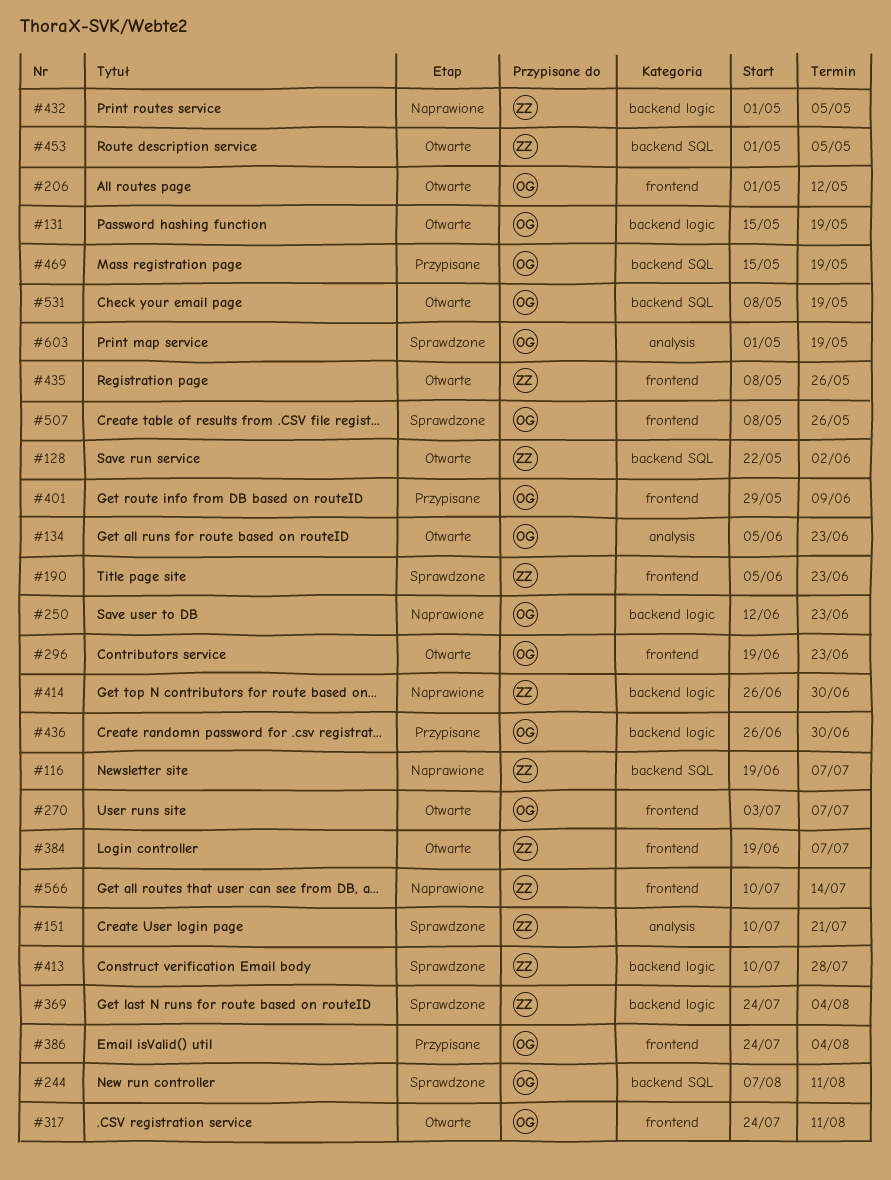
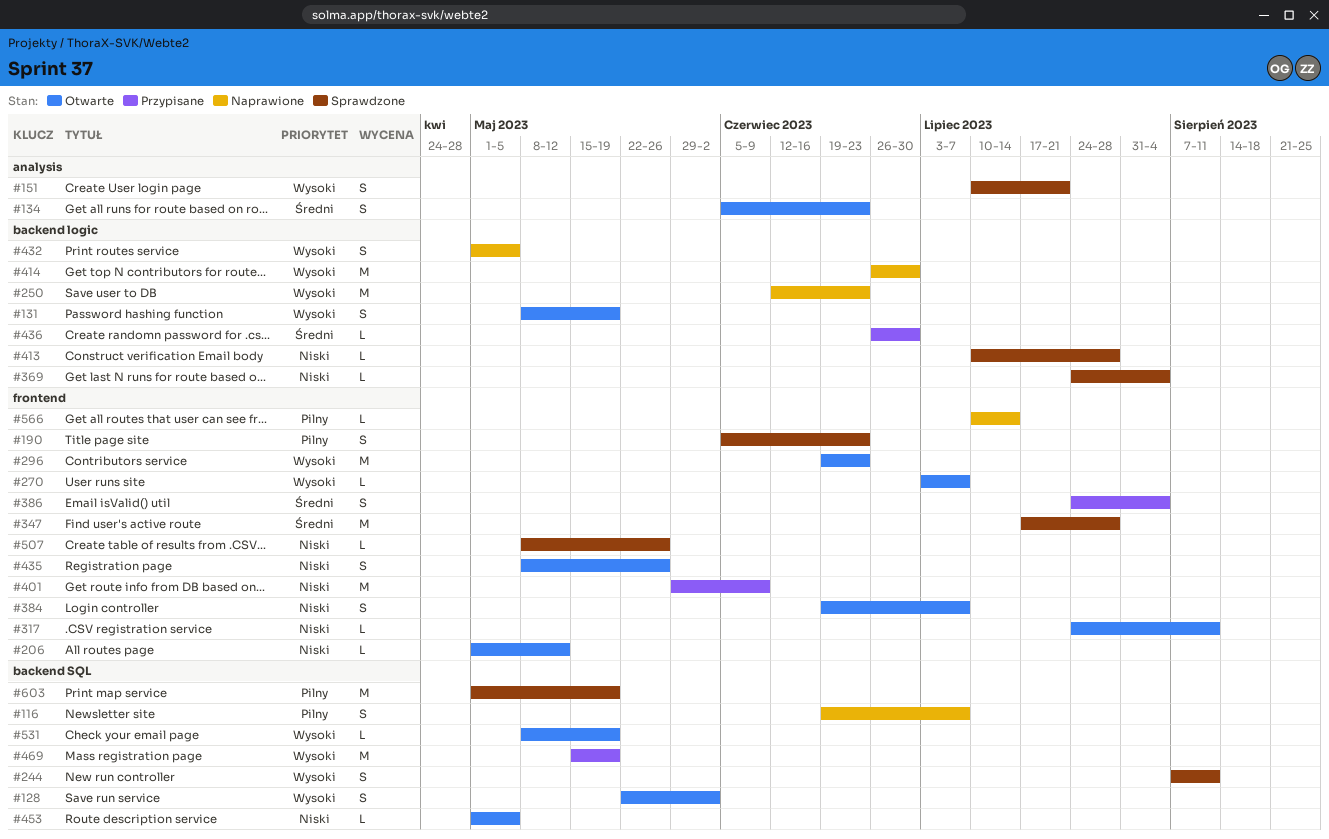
#131, start: May 15 -> May 8
#347: none -> present
#603, label: analysis -> backend SQL

